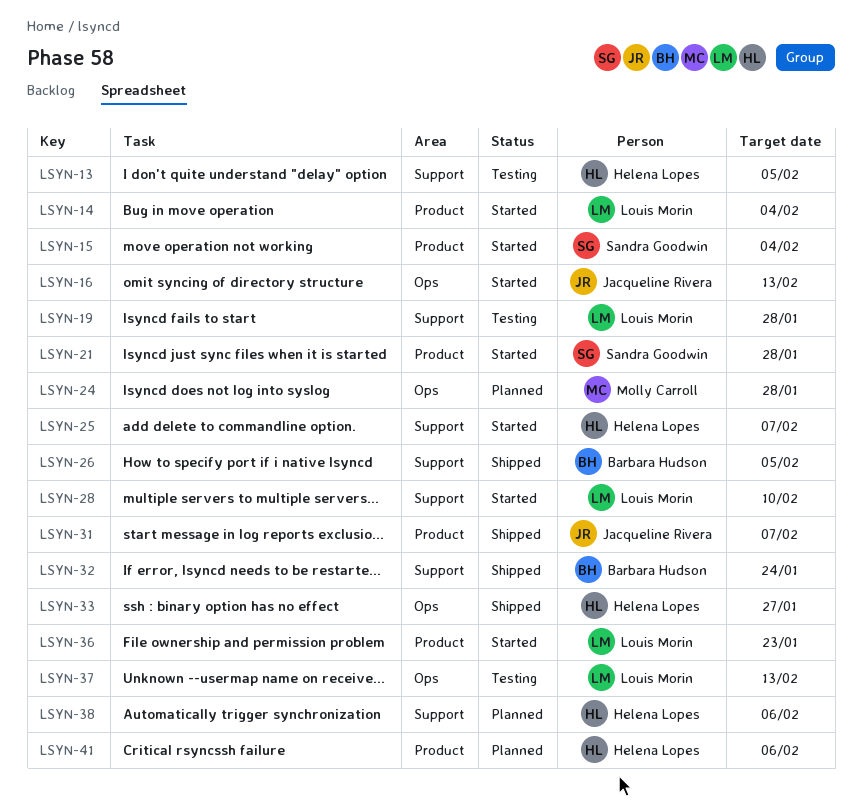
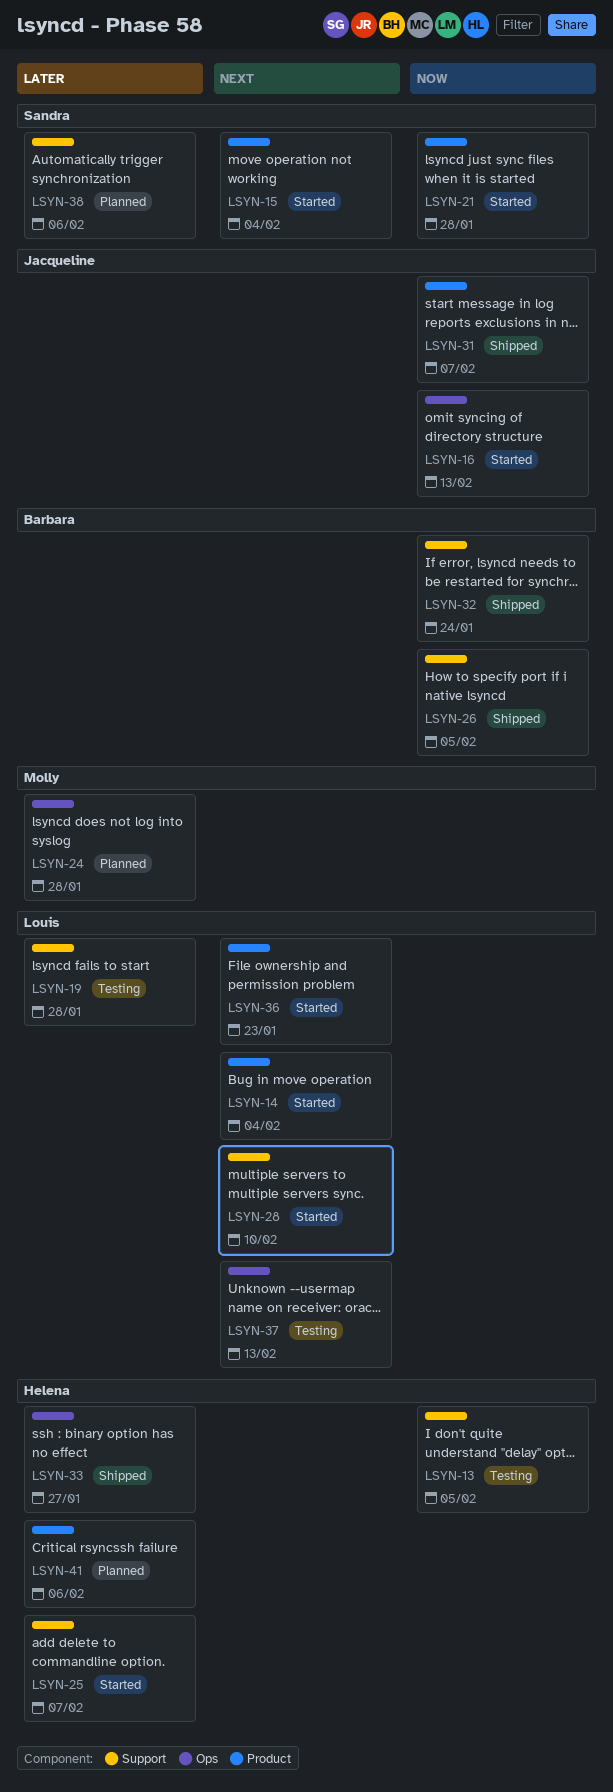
LSYN-38, owner: Helena Lopes -> Sandra Goodwin

